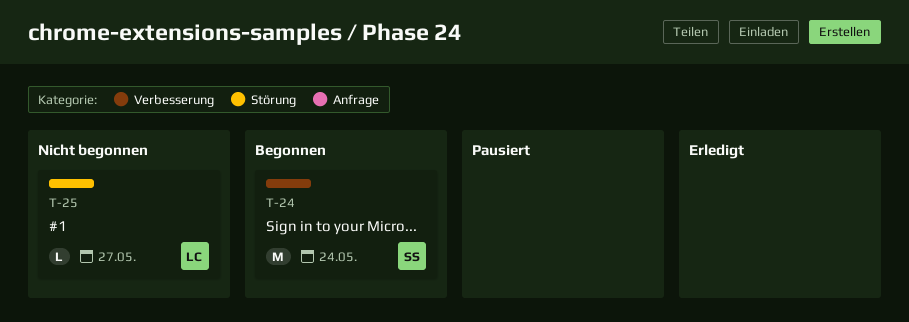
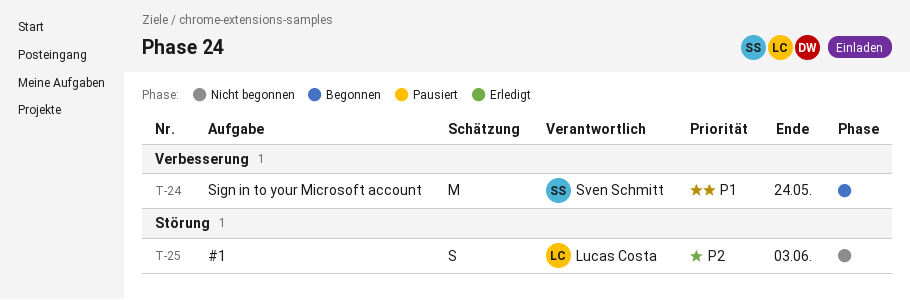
T-25, estimate: L -> S
T-25, due: May 27 -> Jun 3

